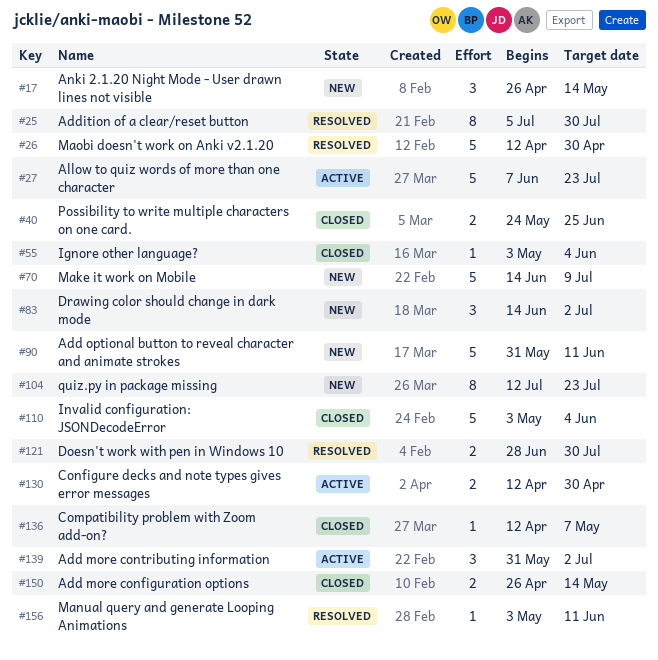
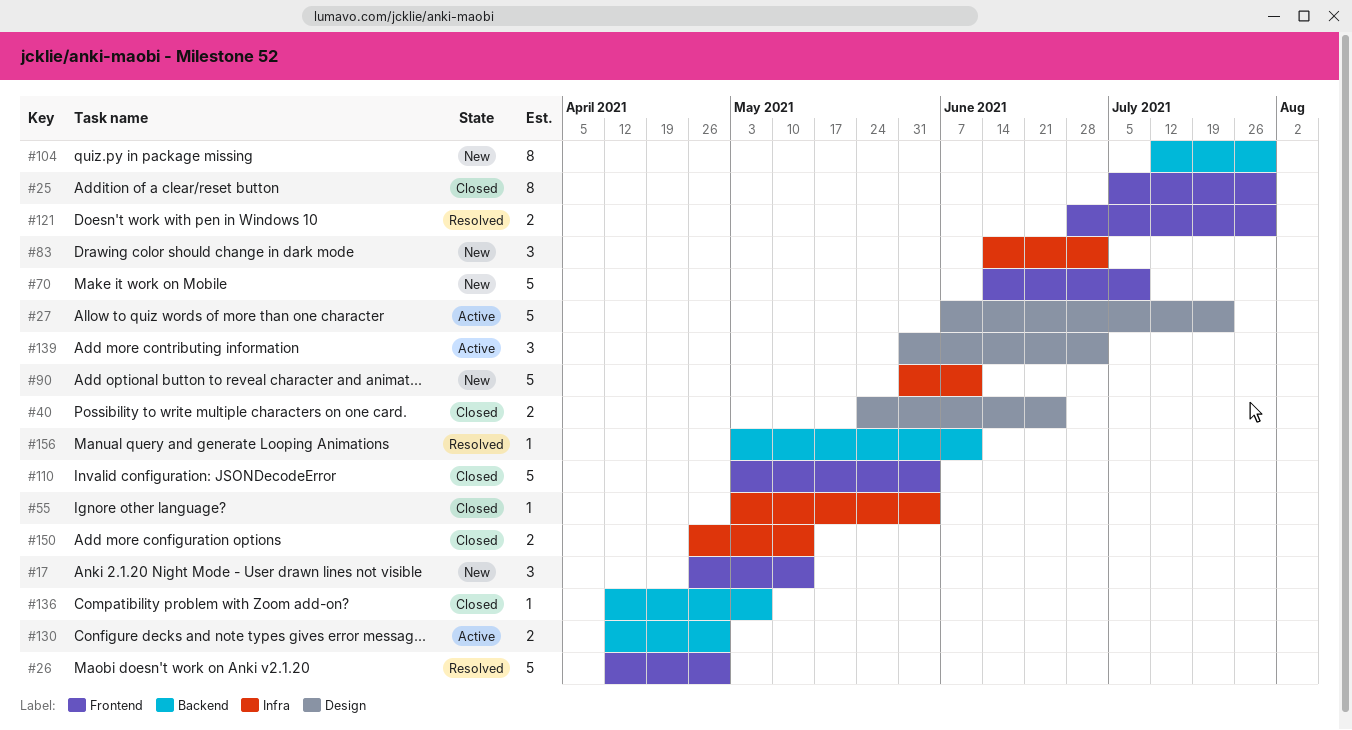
#25, status: Resolved -> Closed
#104, due: Jul 23 -> Jul 30

